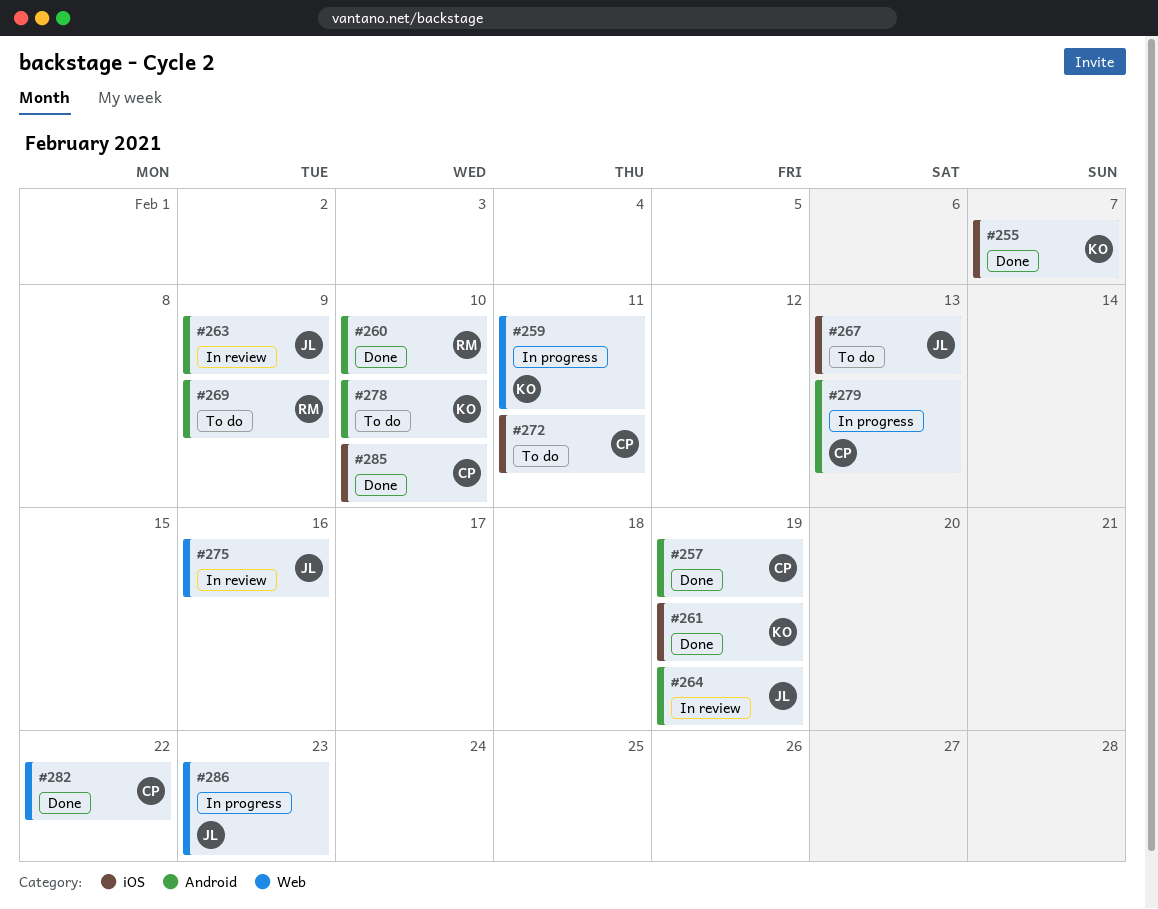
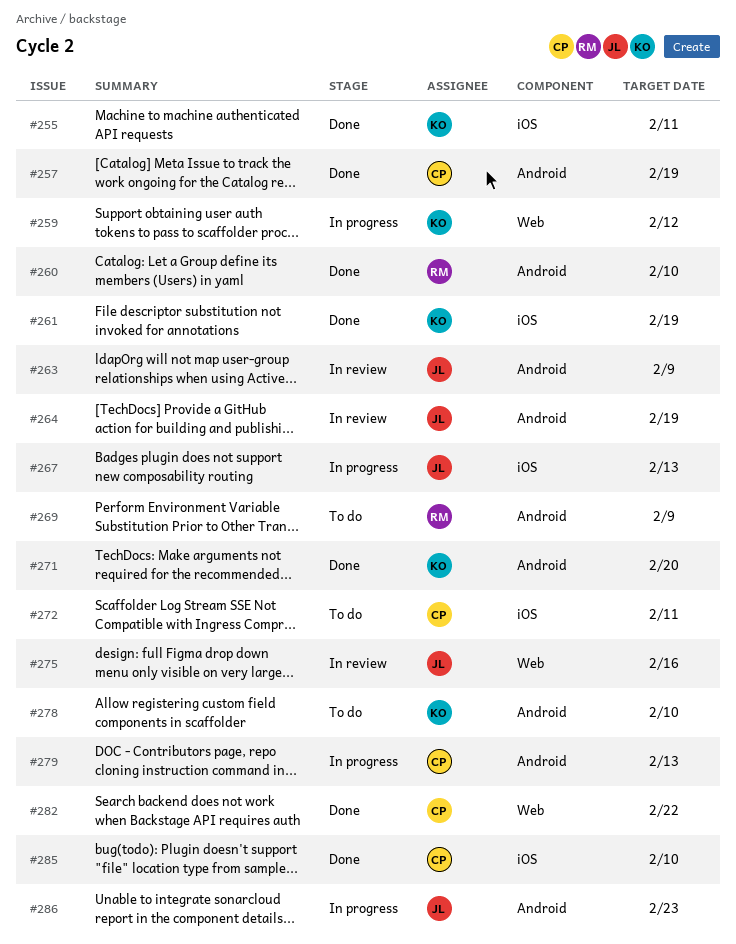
#255, due: Feb 7 -> Feb 11
#259, due: Feb 11 -> Feb 12
#267, status: To do -> In progress
#271: none -> present
#286, label: Web -> Android

